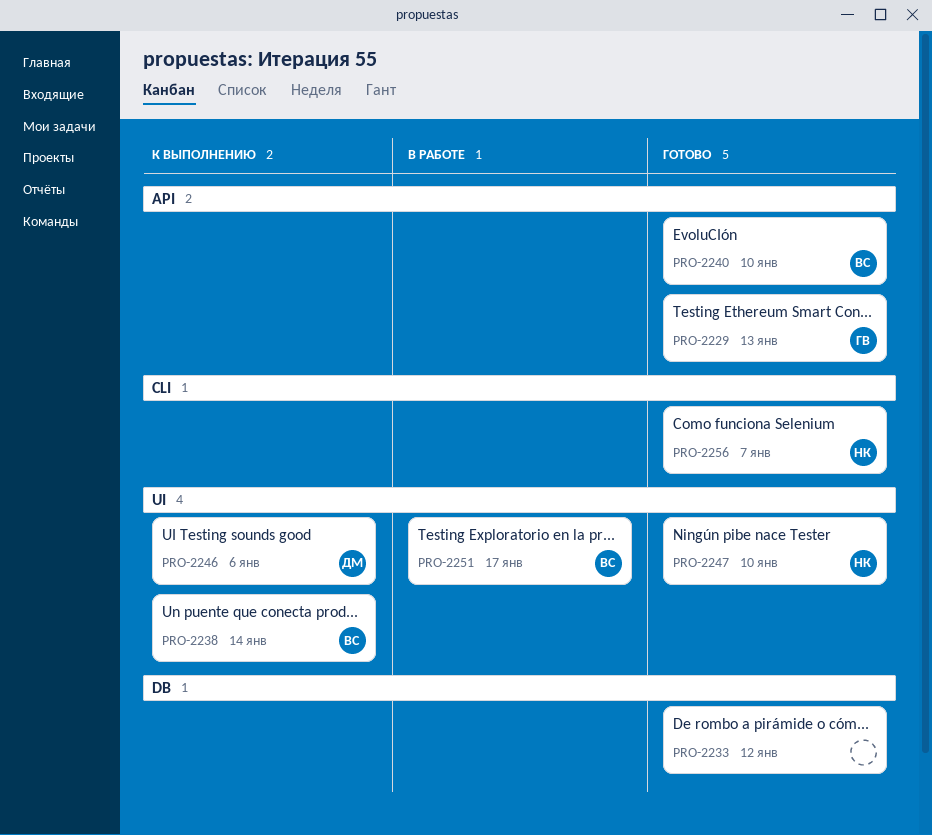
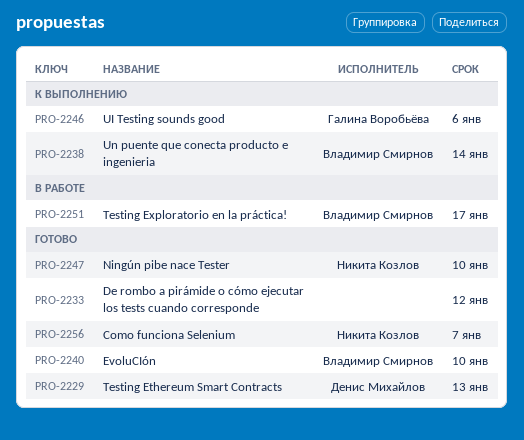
PRO-2229, owner: Галина Воробьёва -> Денис Михайлов
PRO-2246, owner: Денис Михайлов -> Галина Воробьёва

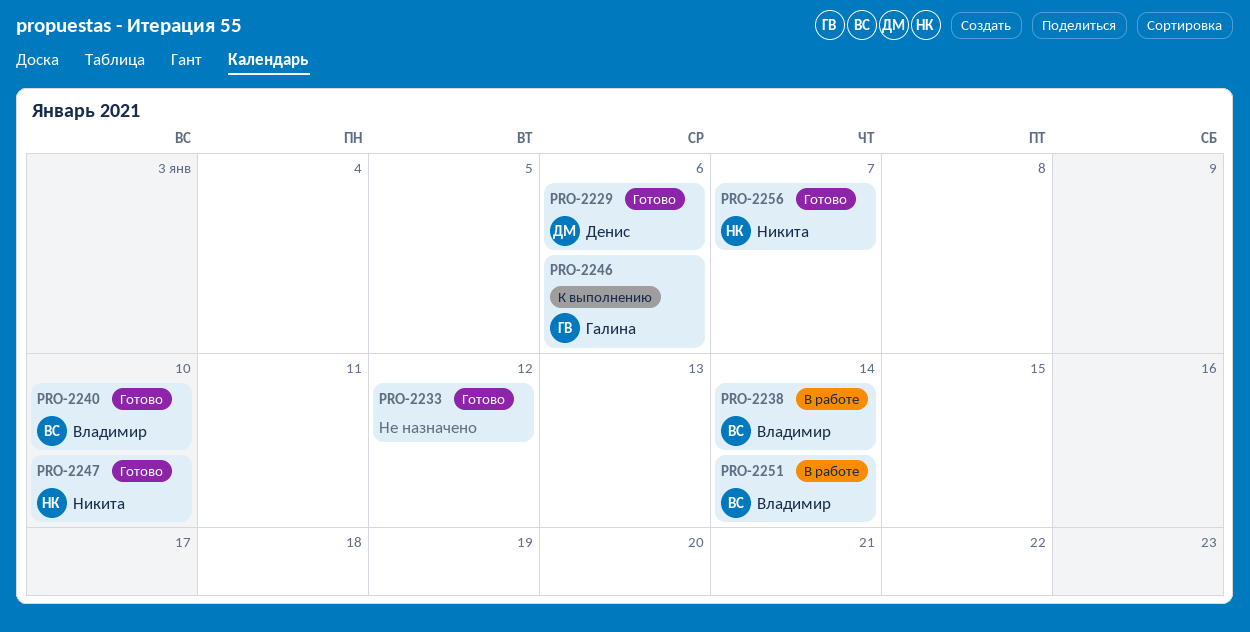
PRO-2229, due: Jan 13 -> Jan 6
PRO-2238, status: К выполнению -> В работе
PRO-2251, due: Jan 17 -> Jan 14

